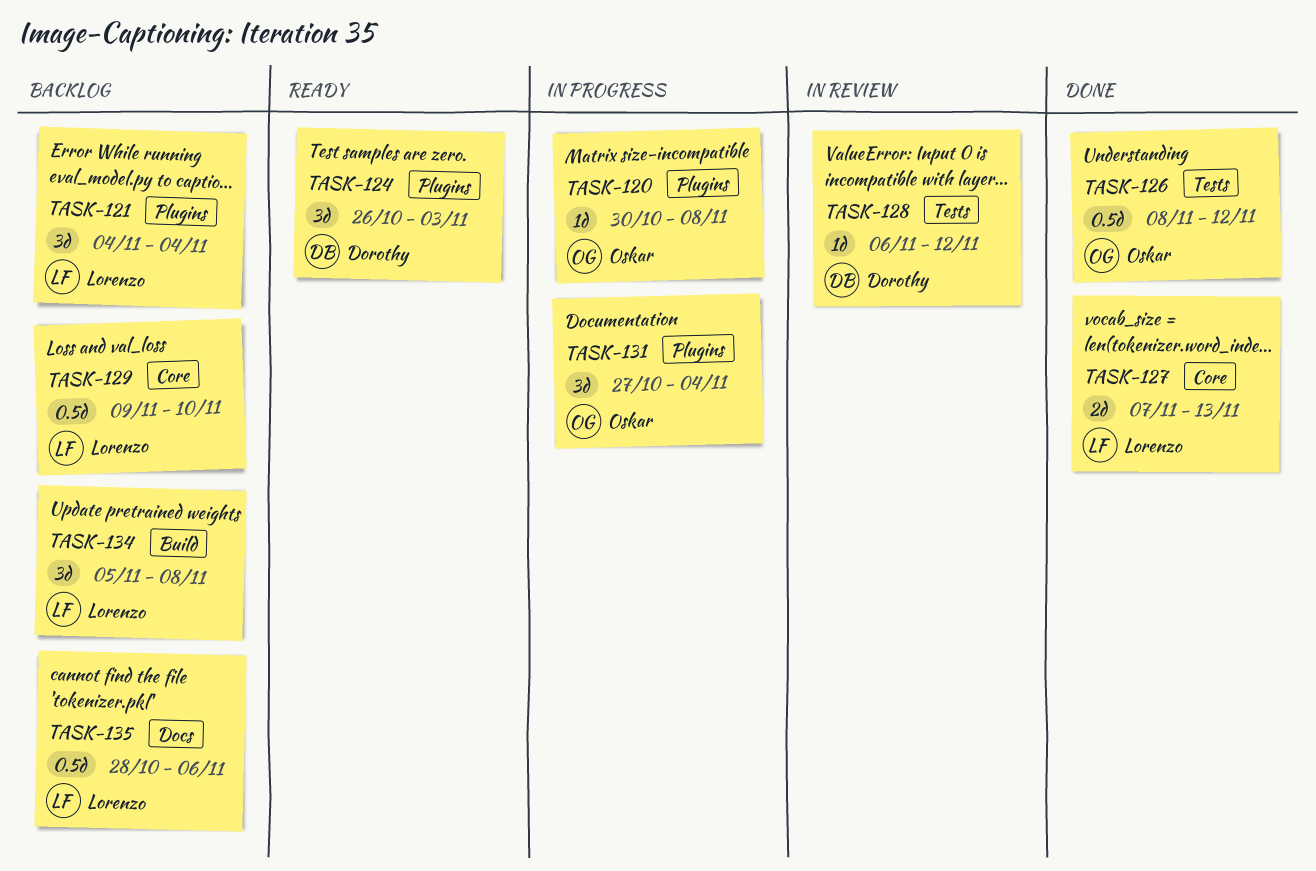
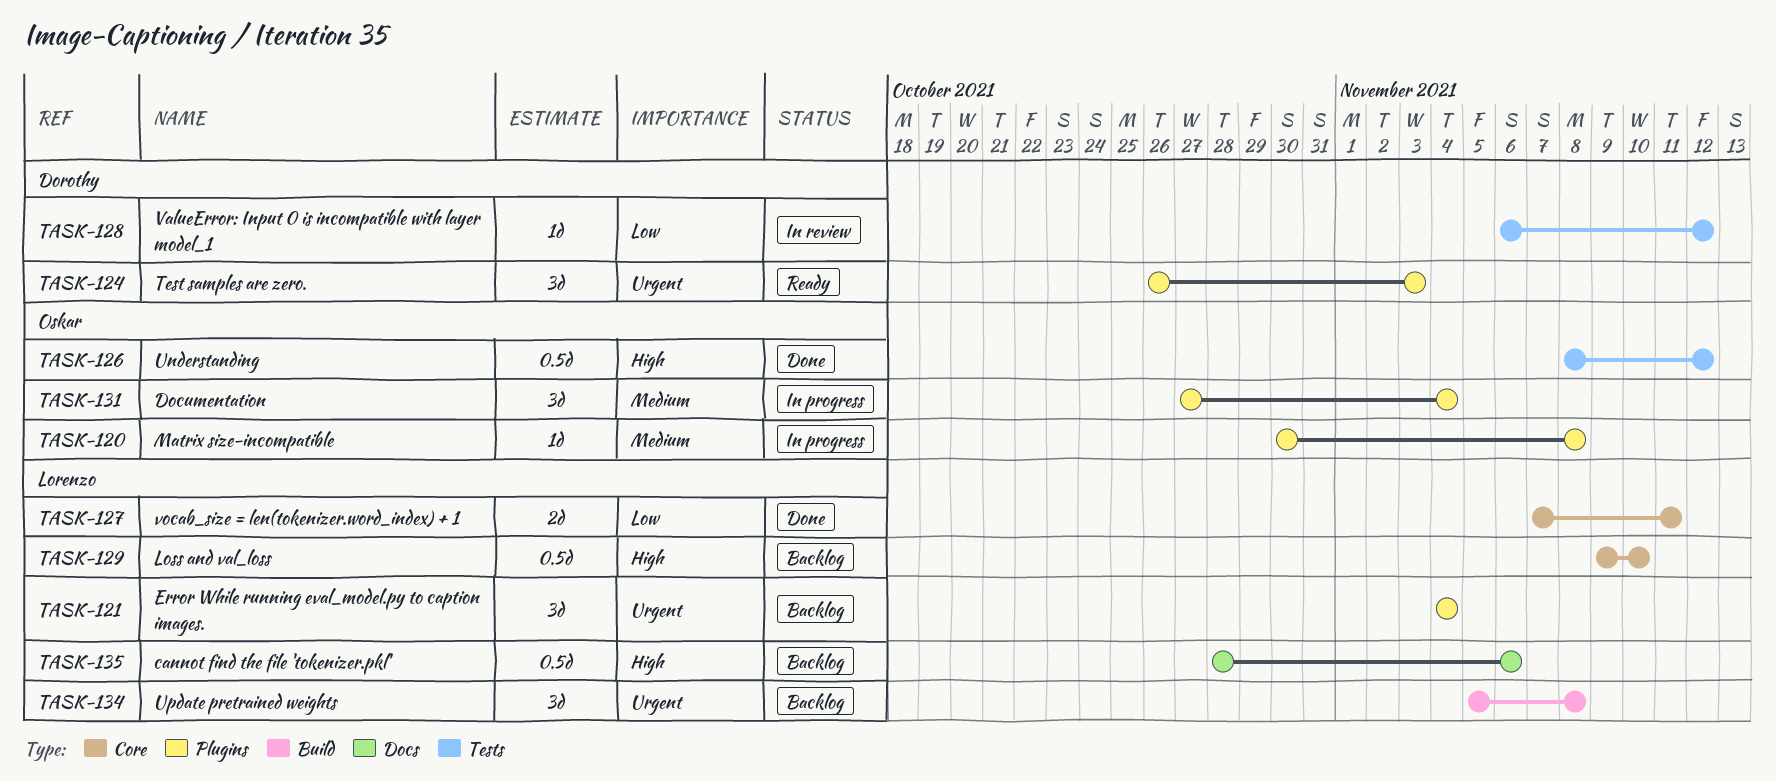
TASK-127, due: Nov 13 -> Nov 11

